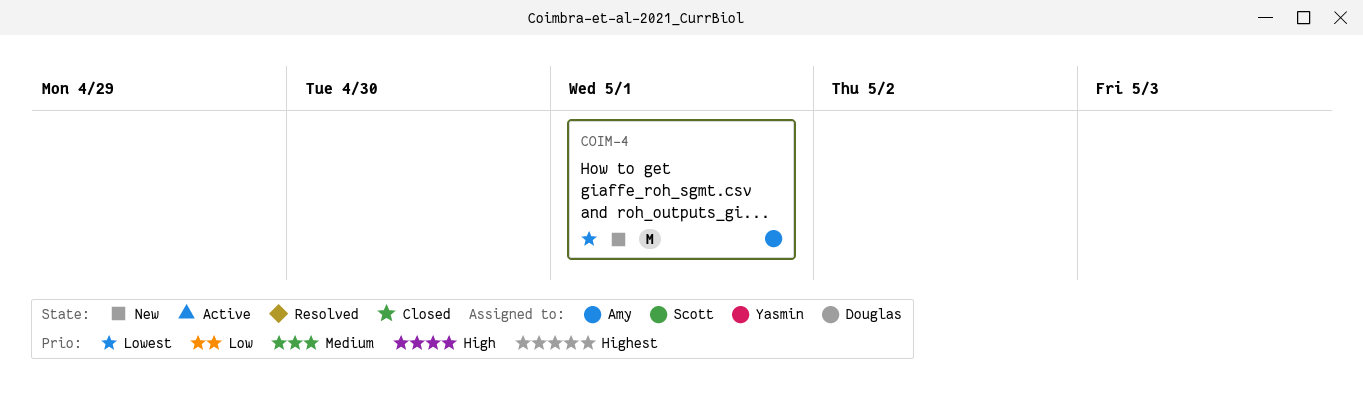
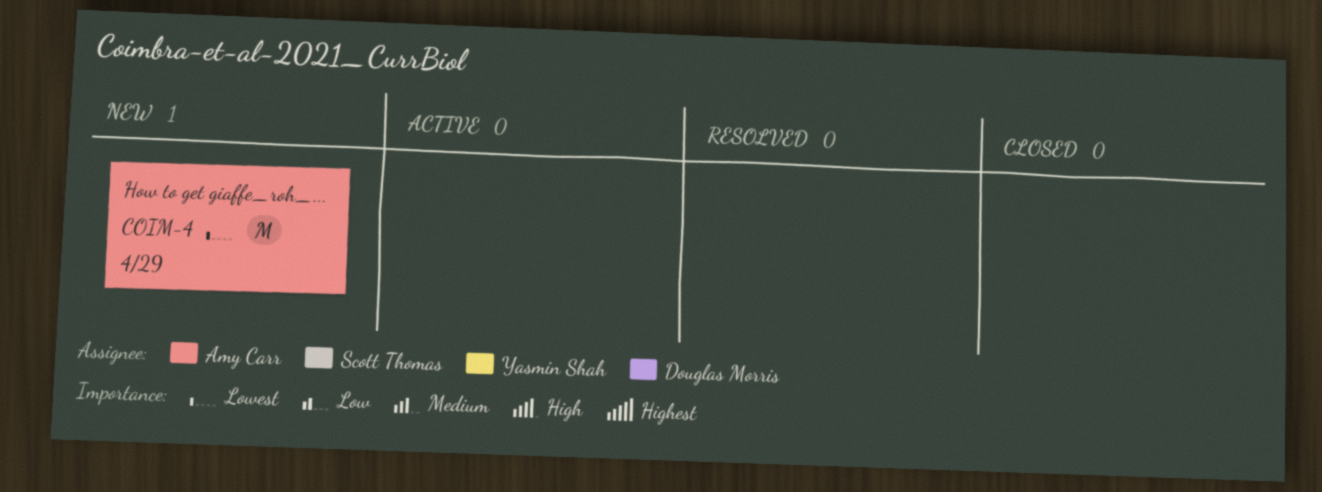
COIM-4, due: May 1 -> Apr 29

